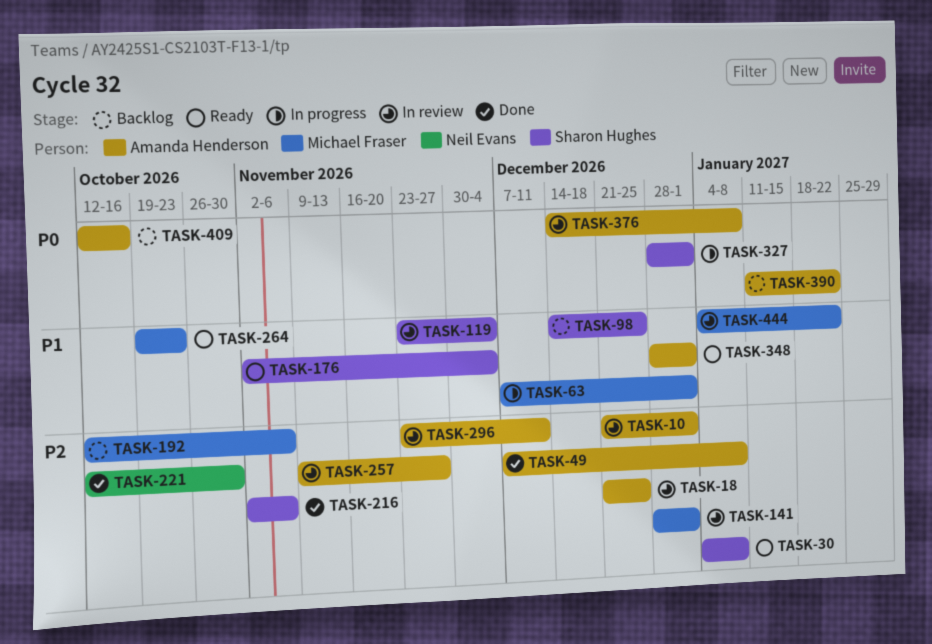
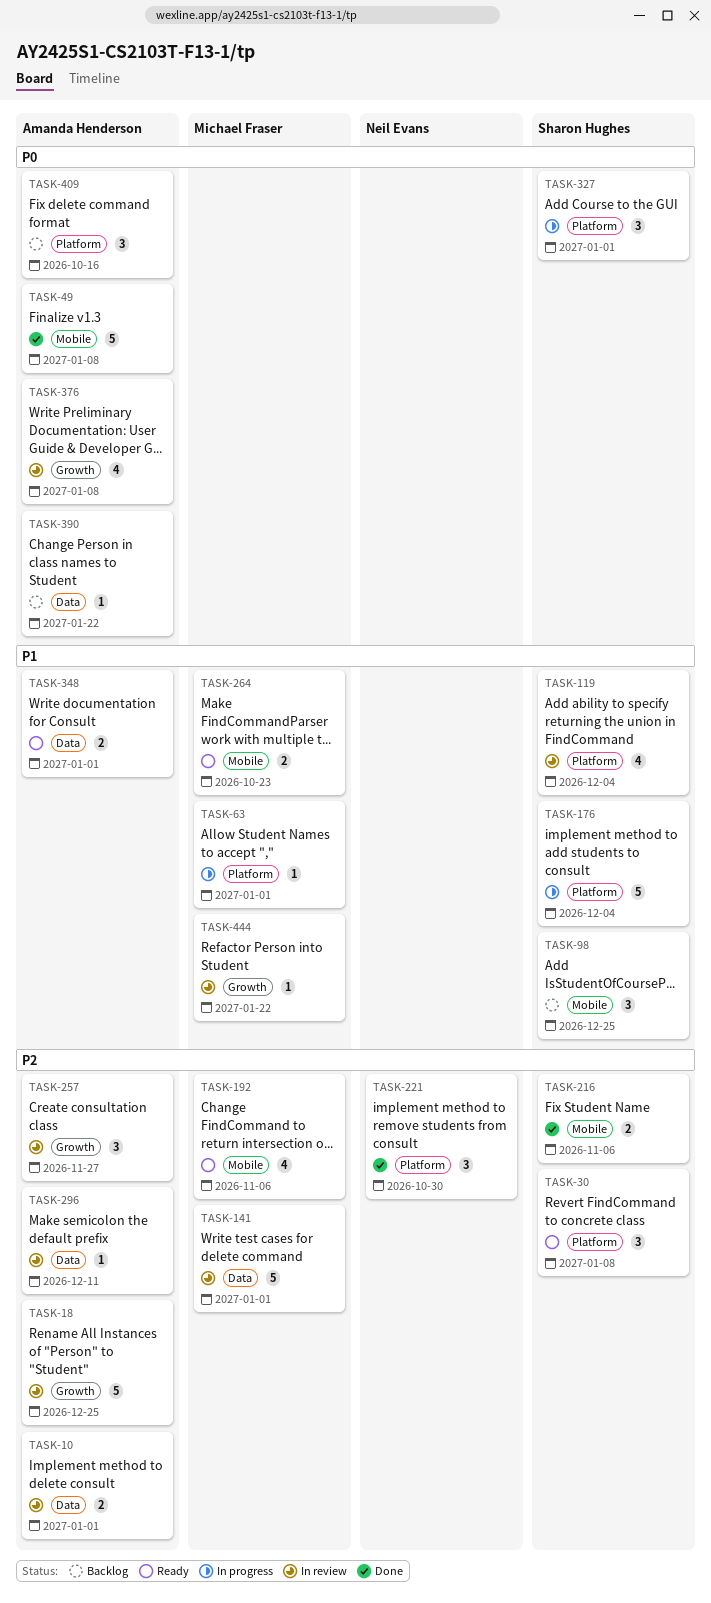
TASK-49, priority: P2 -> P0
TASK-176, status: Ready -> In progress
TASK-192, status: Backlog -> Ready

